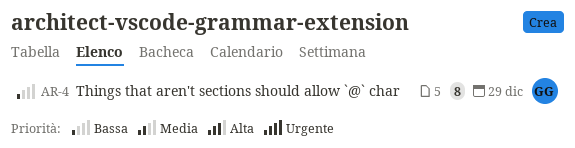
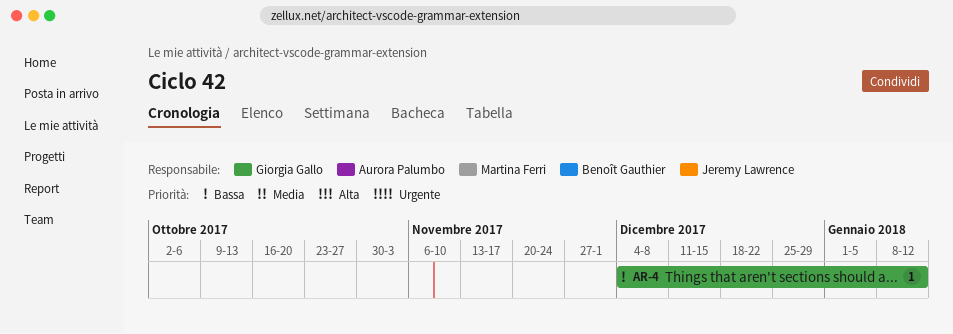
AR-4, estimate: 8 -> 1
AR-4, due: Dec 29 -> Jan 12

